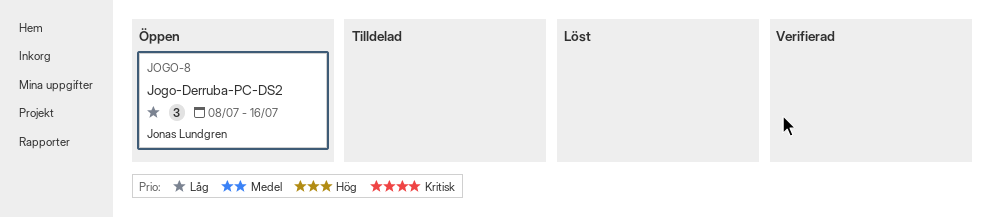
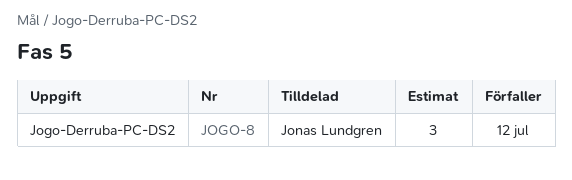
JOGO-8, due: Jul 16 -> Jul 12

